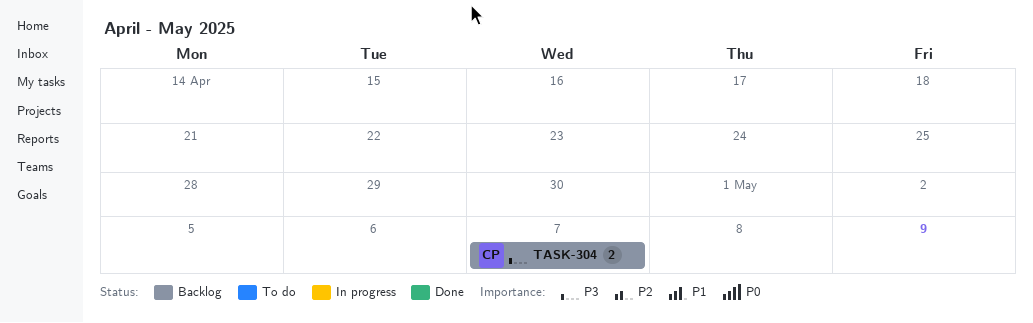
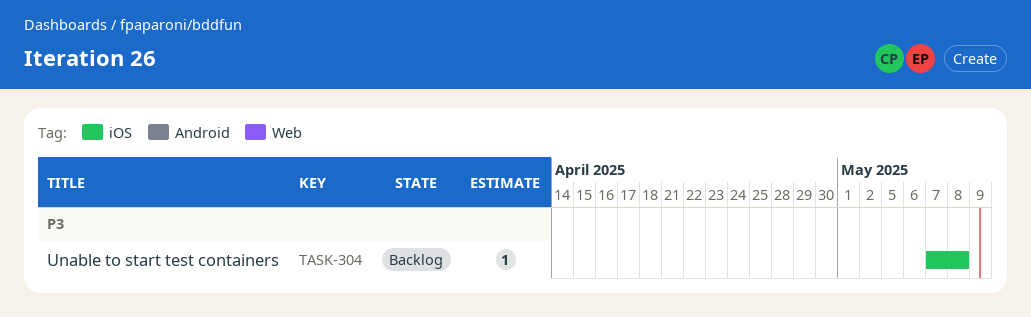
TASK-304, estimate: 2 -> 1
TASK-304, due: May 7 -> May 8

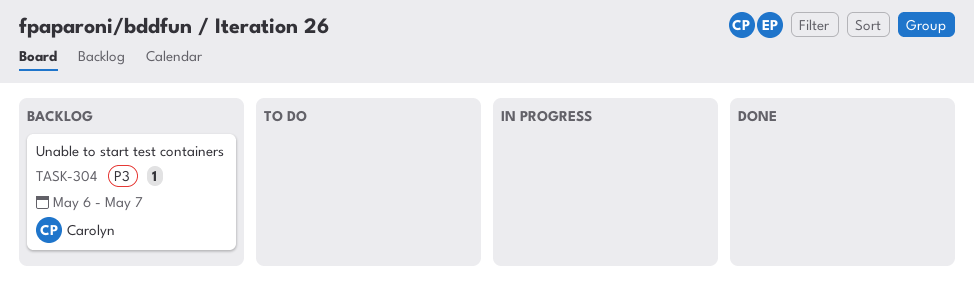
TASK-304, start: May 7 -> May 6
TASK-304, due: May 8 -> May 7

